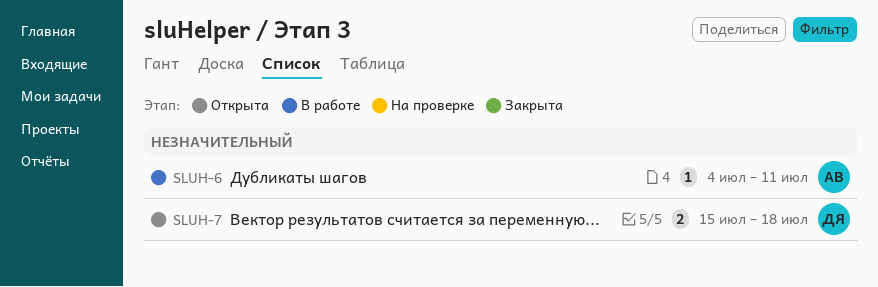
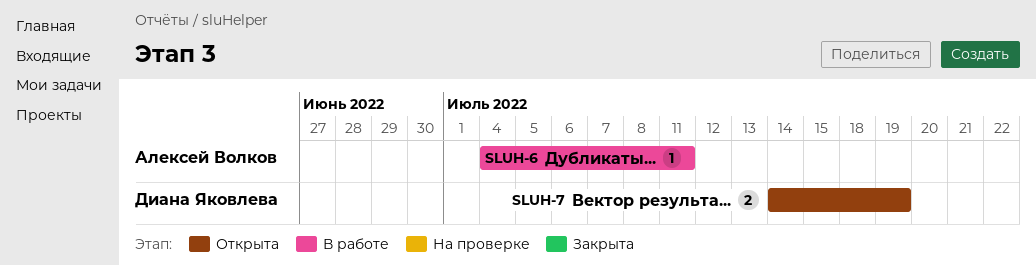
SLUH-7, start: Jul 15 -> Jul 14
SLUH-7, due: Jul 18 -> Jul 19

